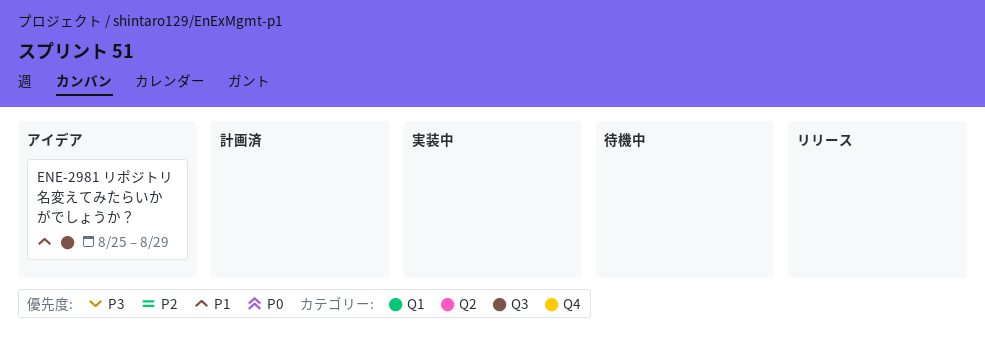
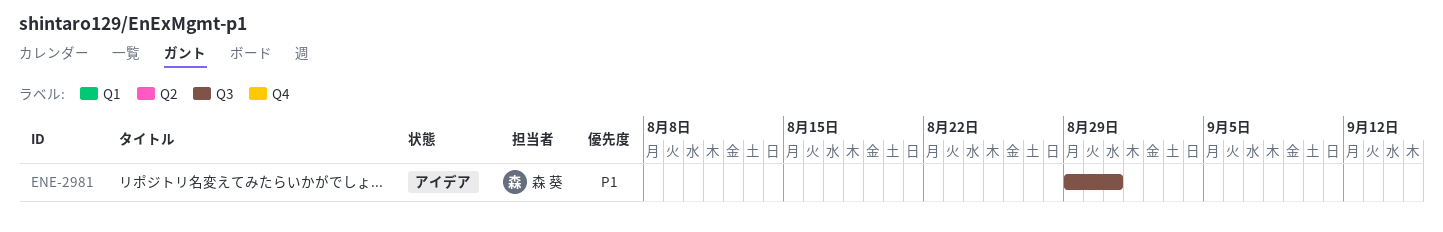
ENE-2981, start: Aug 25 -> Aug 29
ENE-2981, due: Aug 29 -> Aug 31

